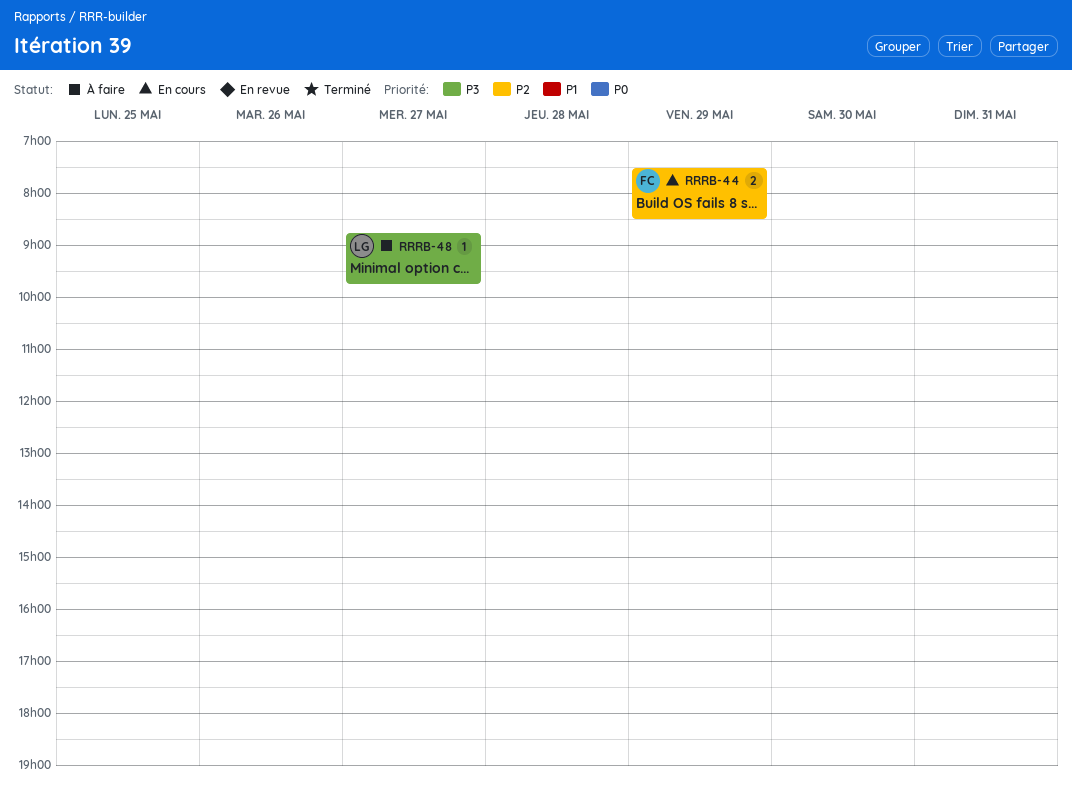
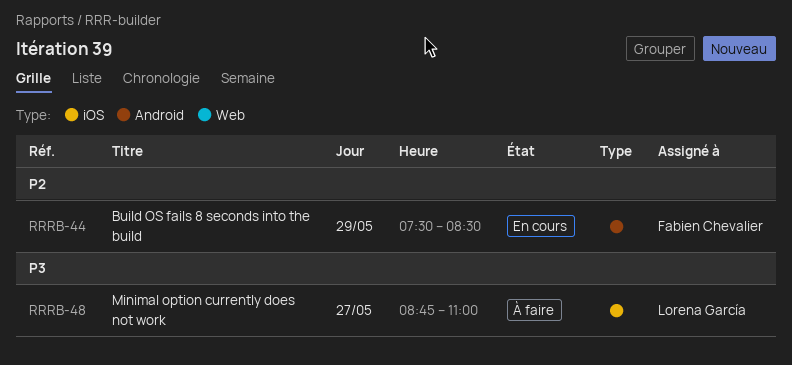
RRRB-48, ends: 09:45 -> 11:00

